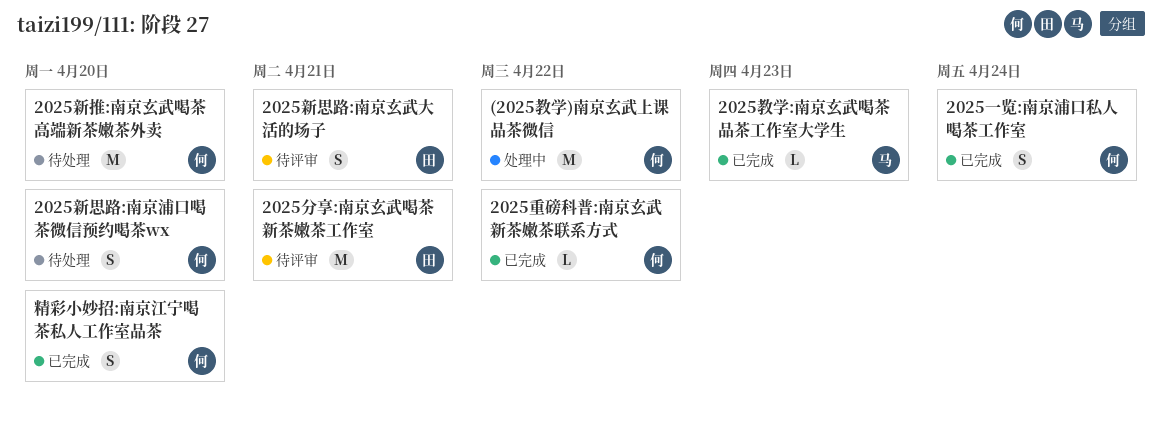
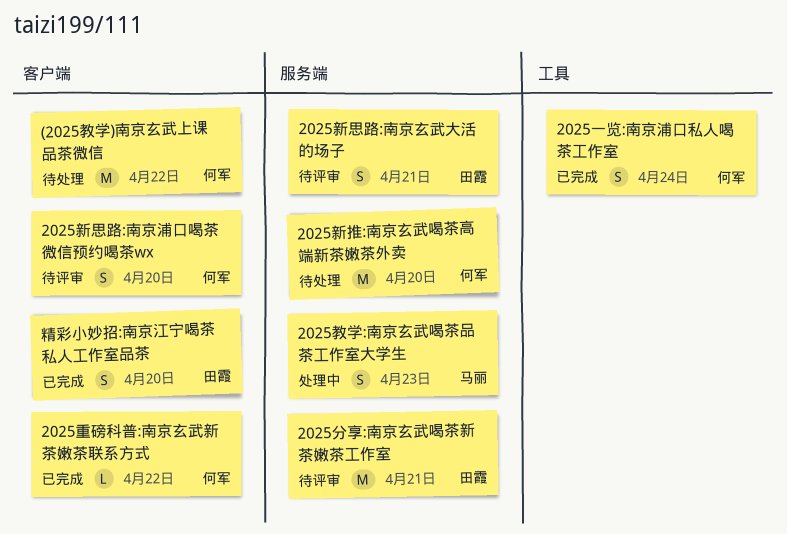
(2025教学)南京玄武上课品茶微信, status: 处理中 -> 待处理
2025教学:南京玄武喝茶品茶工作室大学生, status: 已完成 -> 处理中
2025教学:南京玄武喝茶品茶工作室大学生, estimate: L -> S
2025新思路:南京浦口喝茶微信预约喝茶wx, status: 待处理 -> 待评审
精彩小妙招:南京江宁喝茶私人工作室品茶, owner: 何军 -> 田霞

